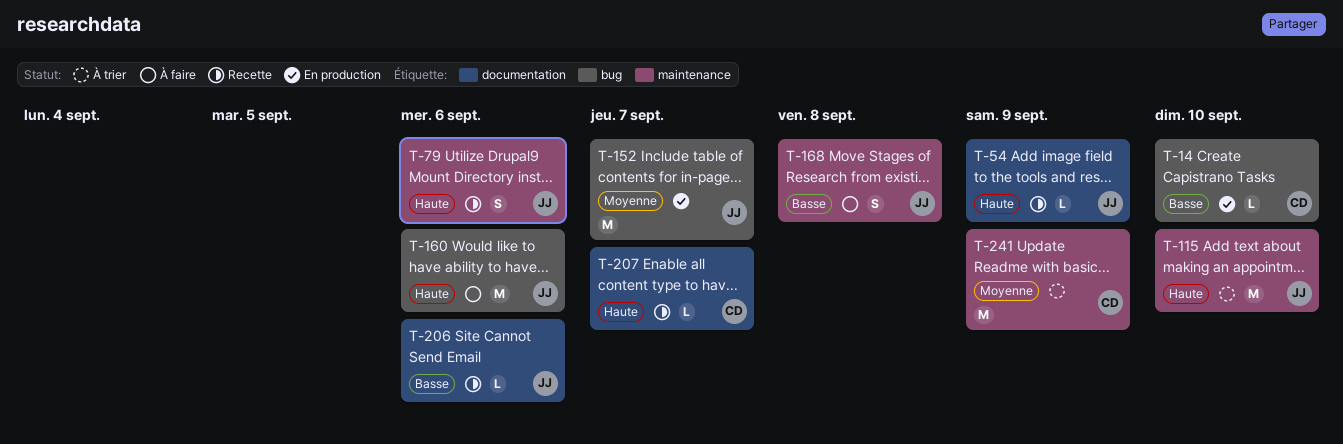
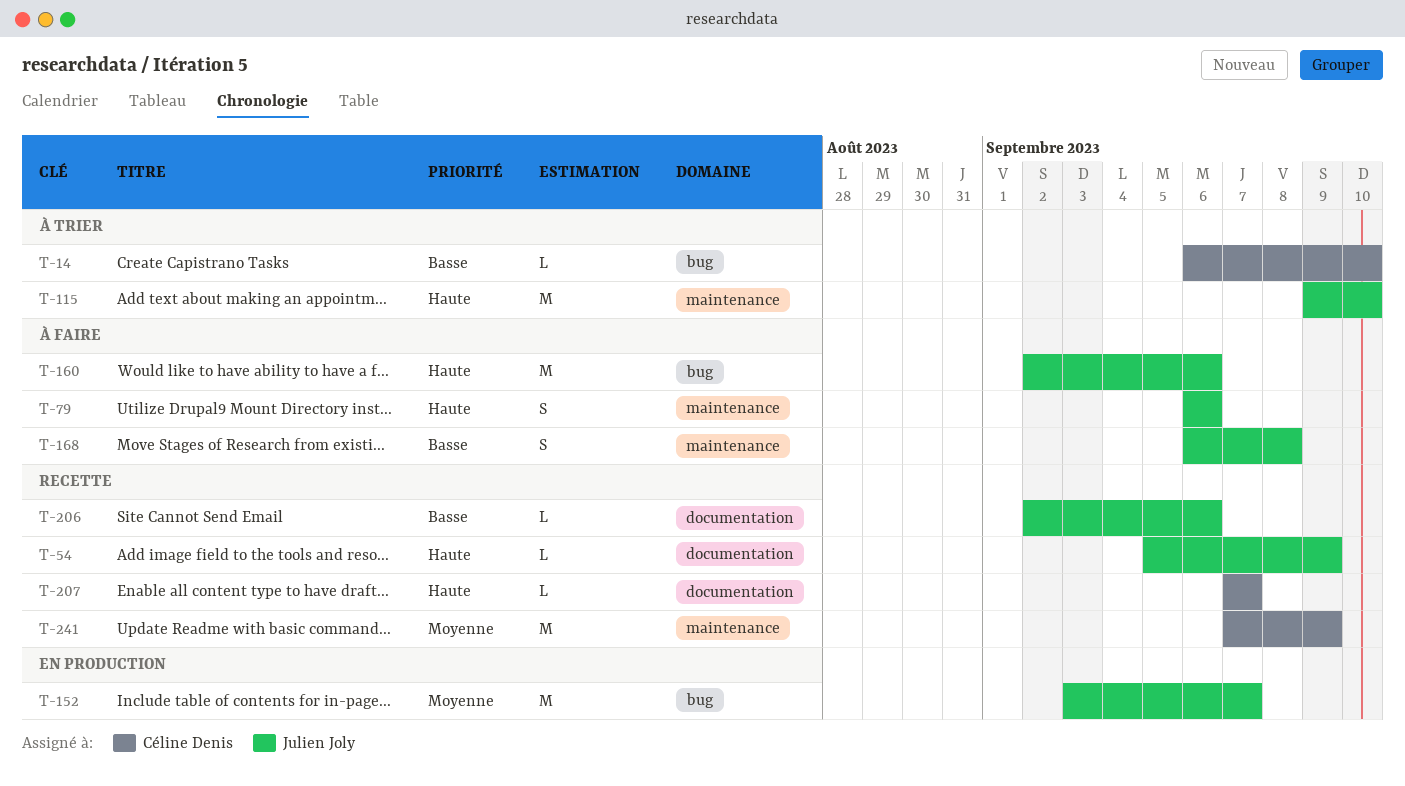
T-14, status: En production -> À trier
T-79, status: Recette -> À faire
T-241, status: À trier -> Recette

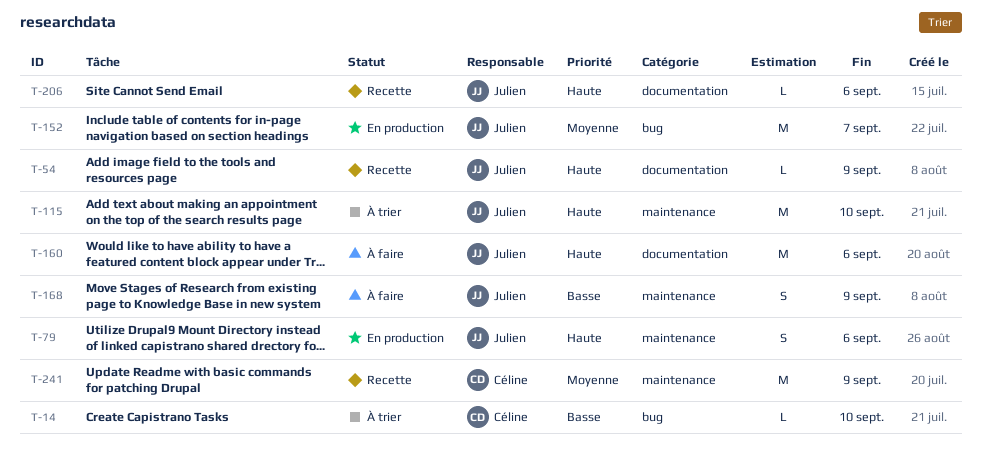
T-79, status: À faire -> En production
T-160, label: bug -> documentation
T-168, due: Sep 8 -> Sep 9
T-206, priority: Basse -> Haute
T-207: present -> none

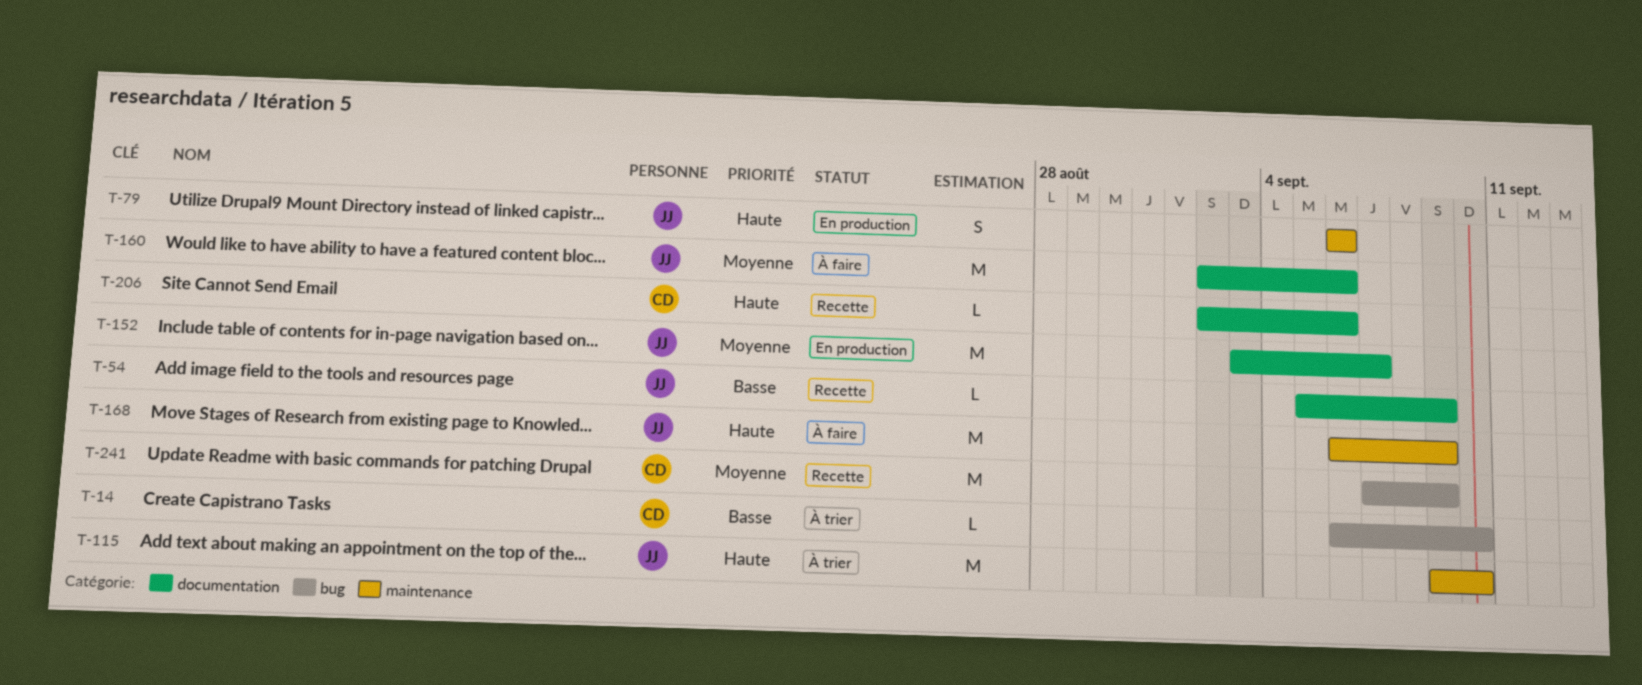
T-54, priority: Haute -> Basse
T-152, label: bug -> documentation
T-160, priority: Haute -> Moyenne
T-168, priority: Basse -> Haute
T-168, estimate: S -> M
T-206, owner: Julien -> Céline
T-241, label: maintenance -> bug

